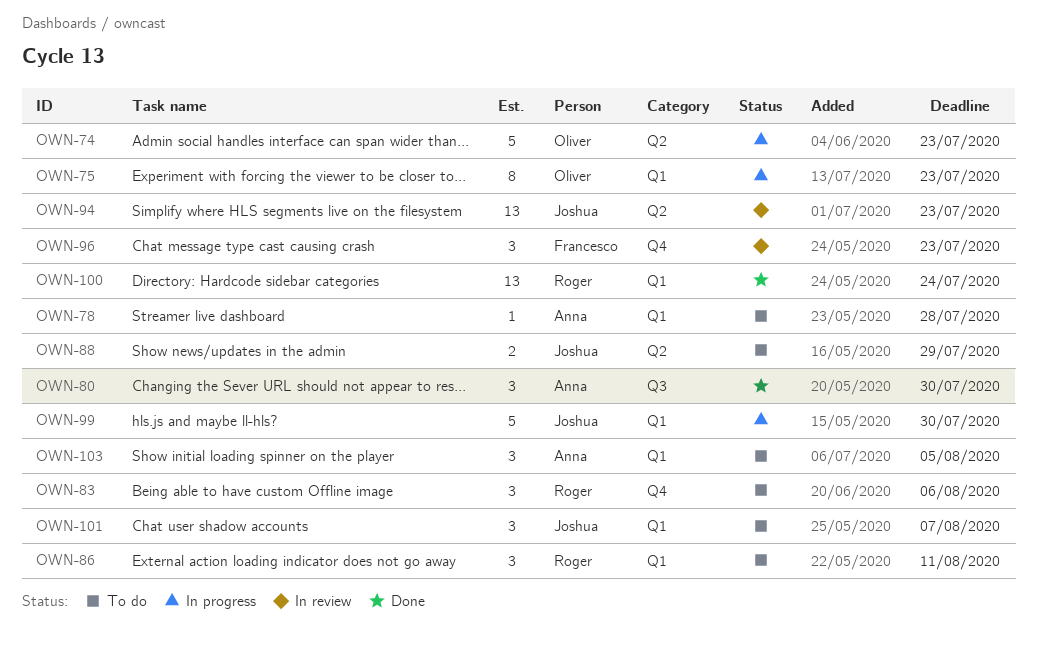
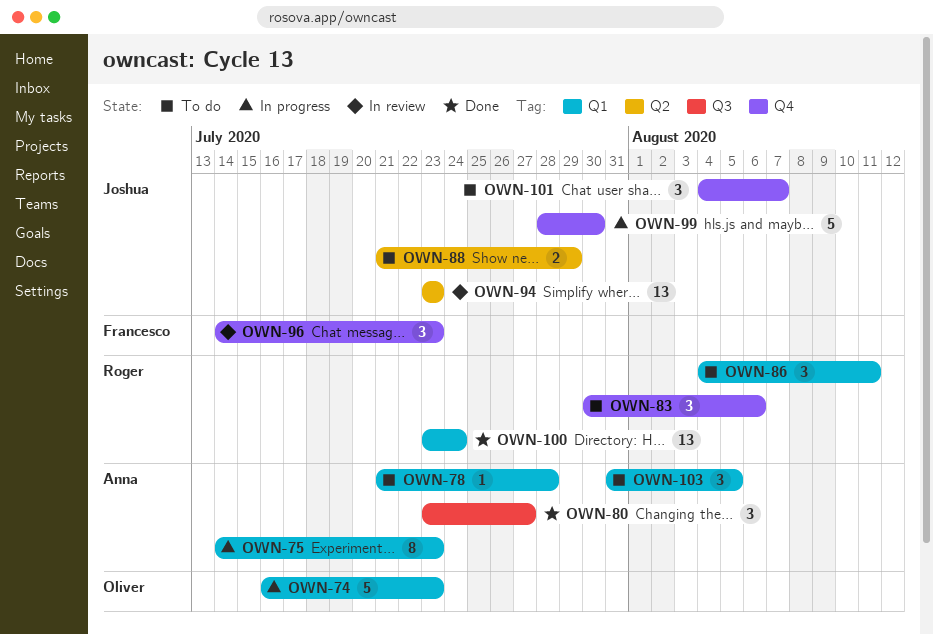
OWN-74, label: Q2 -> Q1
OWN-75, owner: Oliver -> Anna
OWN-80, due: Jul 30 -> Jul 27
OWN-99, label: Q1 -> Q4
OWN-101, label: Q1 -> Q4

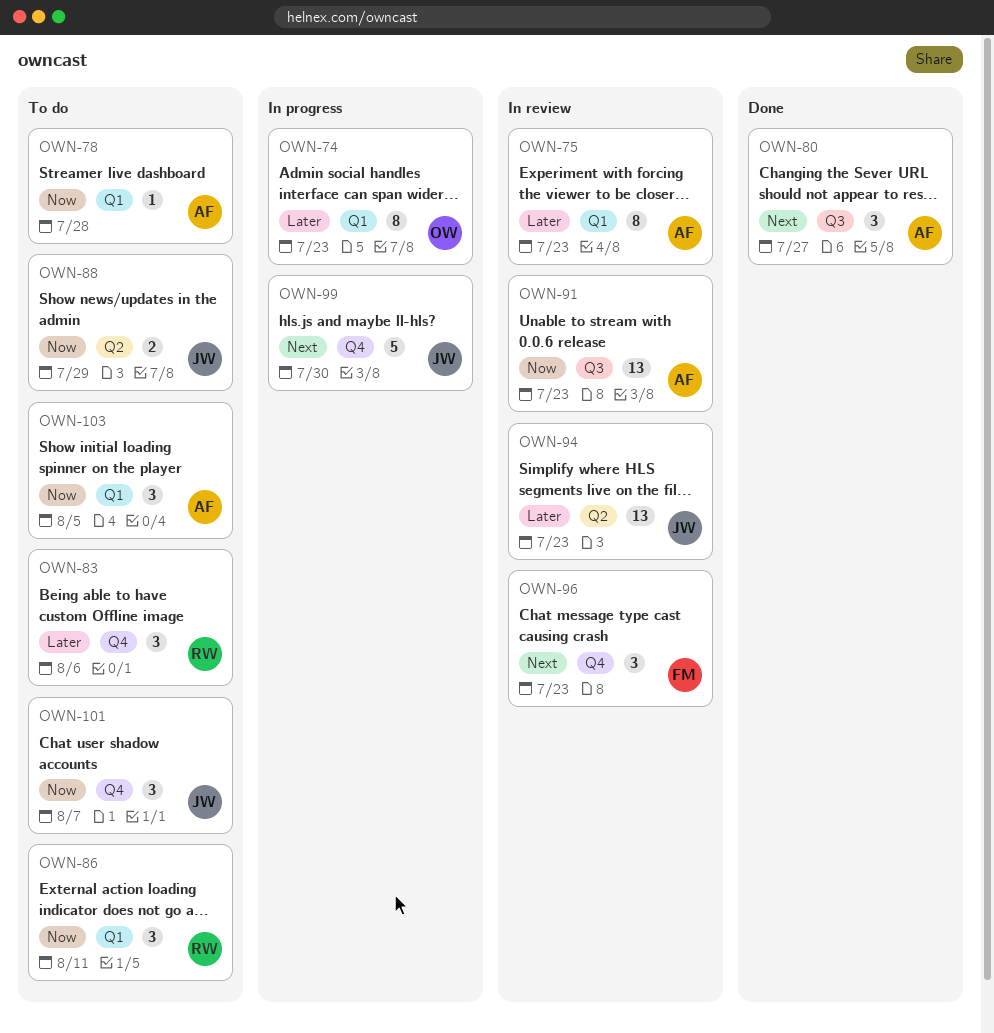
OWN-74, estimate: 5 -> 8
OWN-75, status: In progress -> In review
OWN-91: none -> present
OWN-100: present -> none

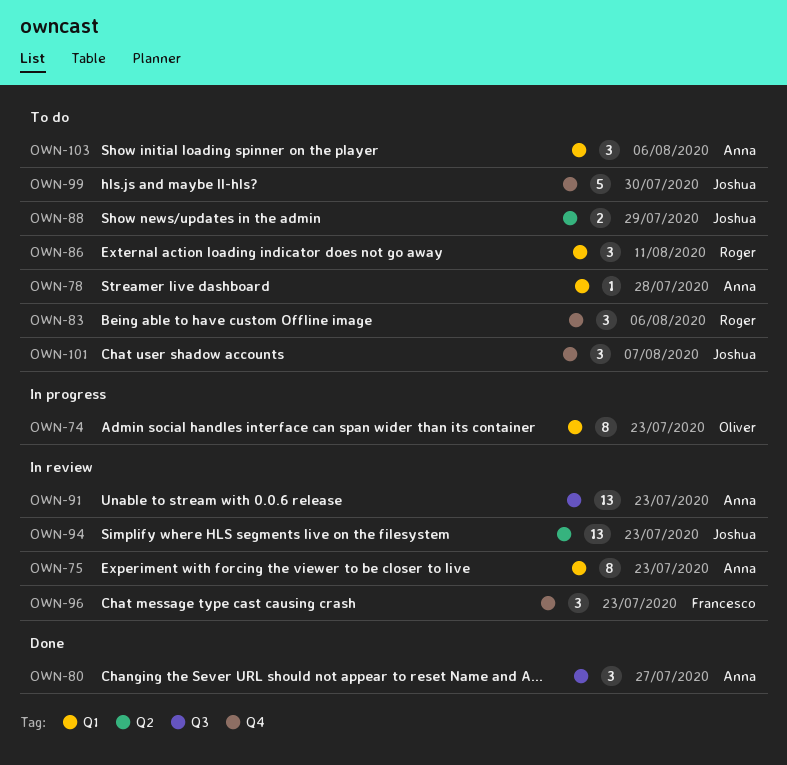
OWN-99, status: In progress -> To do
OWN-103, due: Aug 5 -> Aug 6

